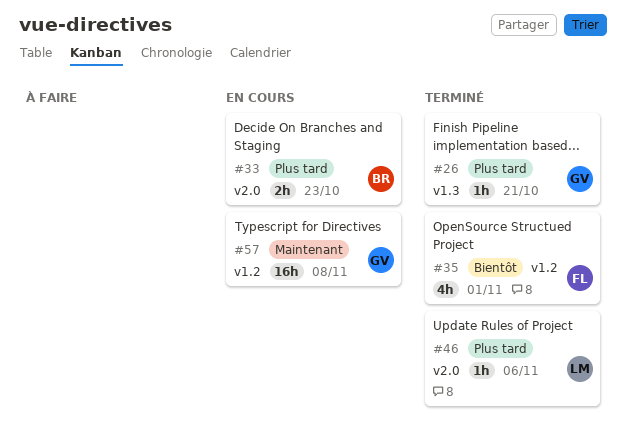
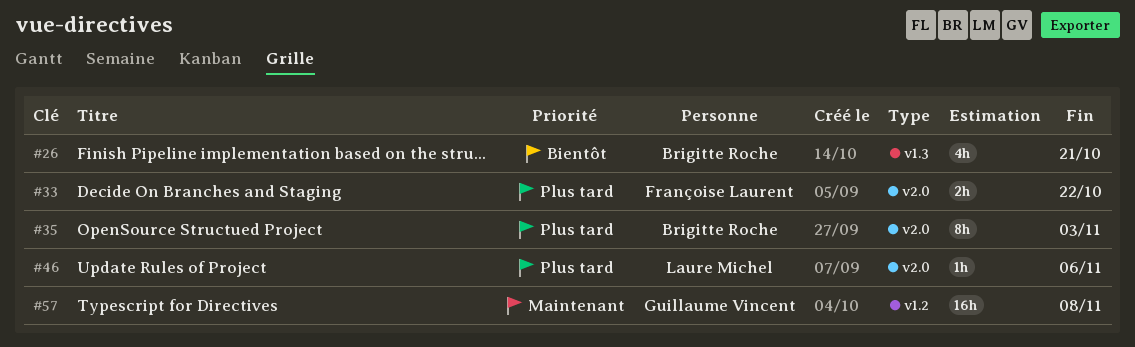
#26, owner: Guillaume Vincent -> Brigitte Roche
#26, priority: Plus tard -> Bientôt
#26, estimate: 1h -> 4h
#33, owner: Brigitte Roche -> Françoise Laurent
#33, due: Oct 23 -> Oct 22
#35, owner: Françoise Laurent -> Brigitte Roche
#35, priority: Bientôt -> Plus tard
#35, label: v1.2 -> v2.0
#35, estimate: 4h -> 8h
#35, due: Nov 1 -> Nov 3

